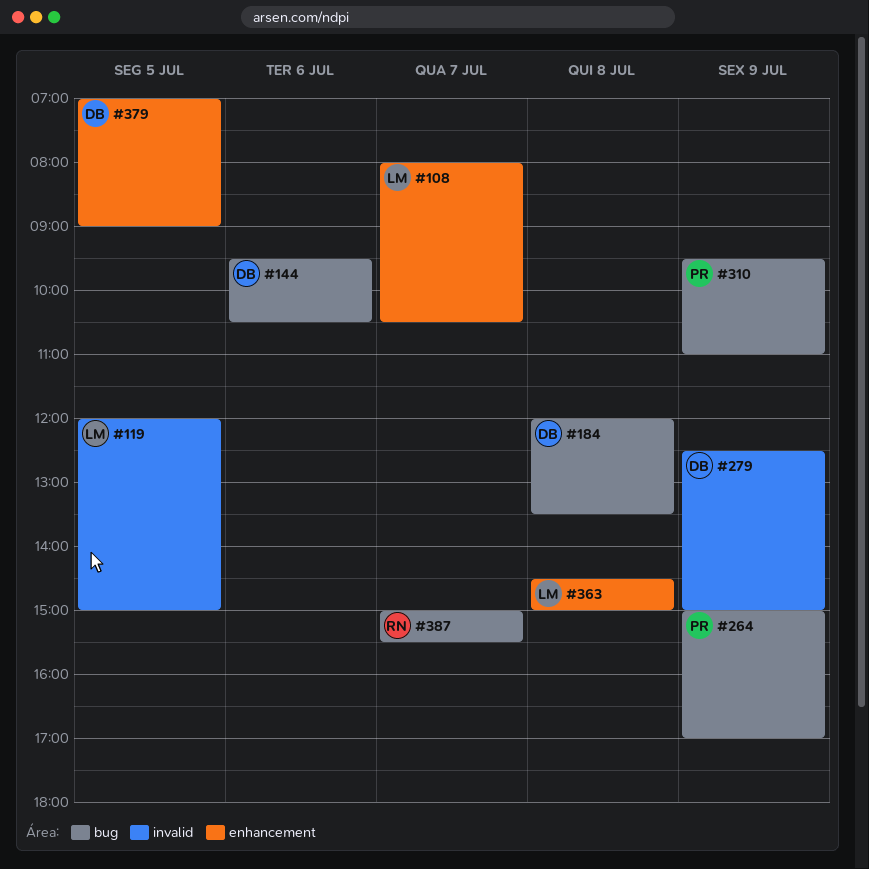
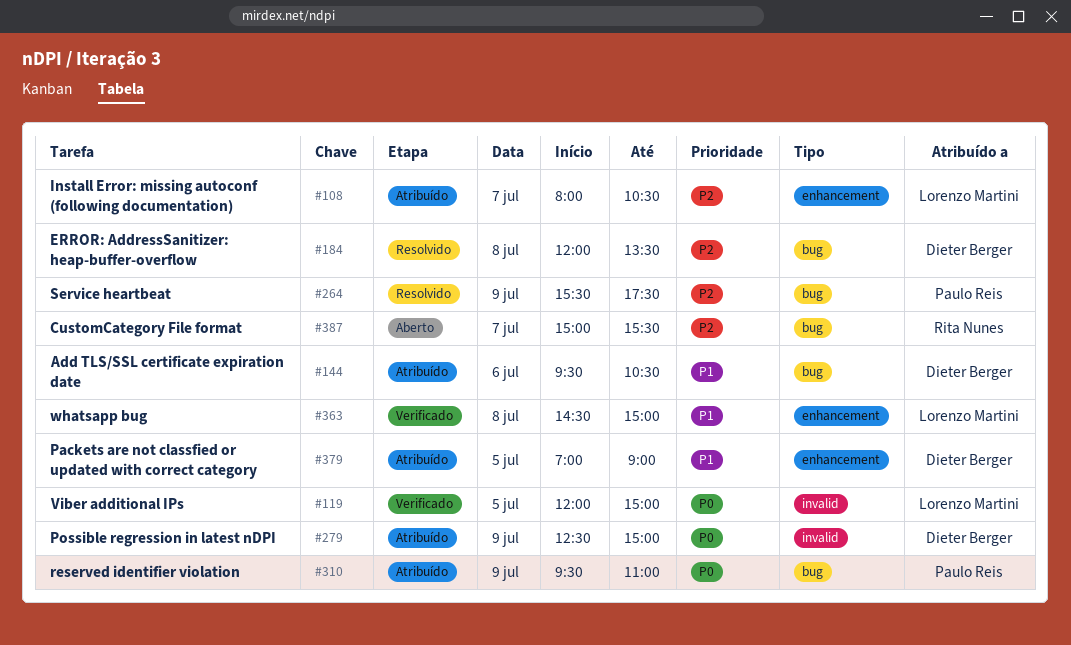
#264, begins: 15:00 -> 15:30
#264, ends: 17:00 -> 17:30

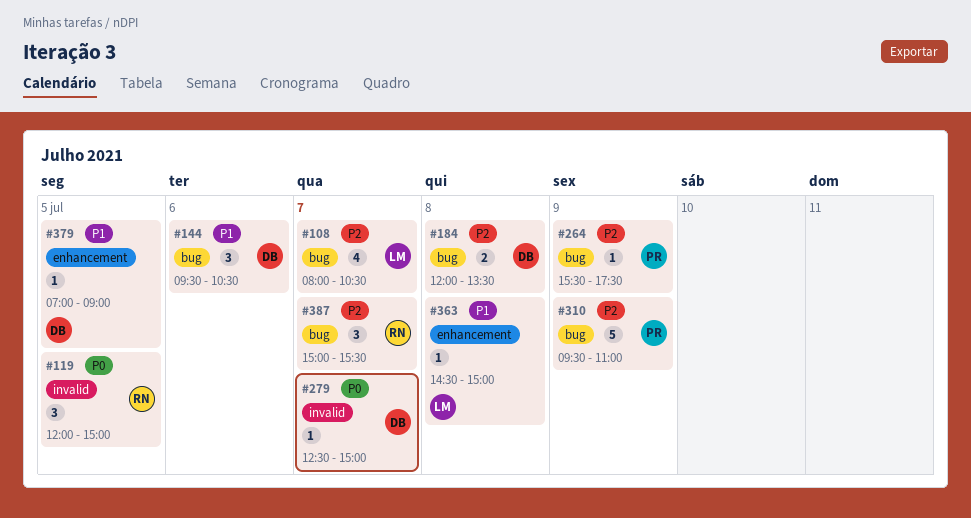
#108, label: enhancement -> bug
#119, owner: Lorenzo Martini -> Rita Nunes
#279, day: Jul 9 -> Jul 7
#310, priority: P0 -> P2

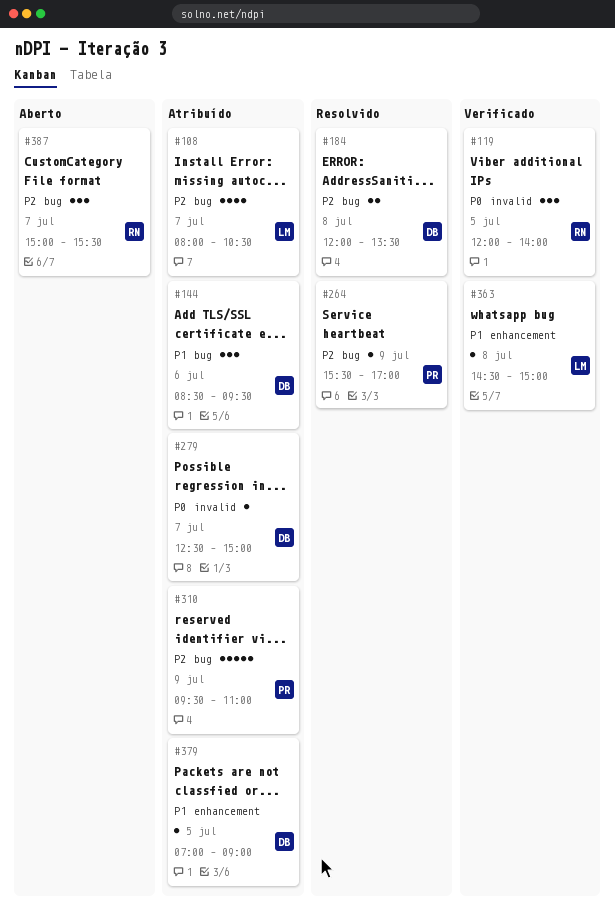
#119, ends: 15:00 -> 14:00
#144, begins: 09:30 -> 08:30
#144, ends: 10:30 -> 09:30
#264, ends: 17:30 -> 17:00

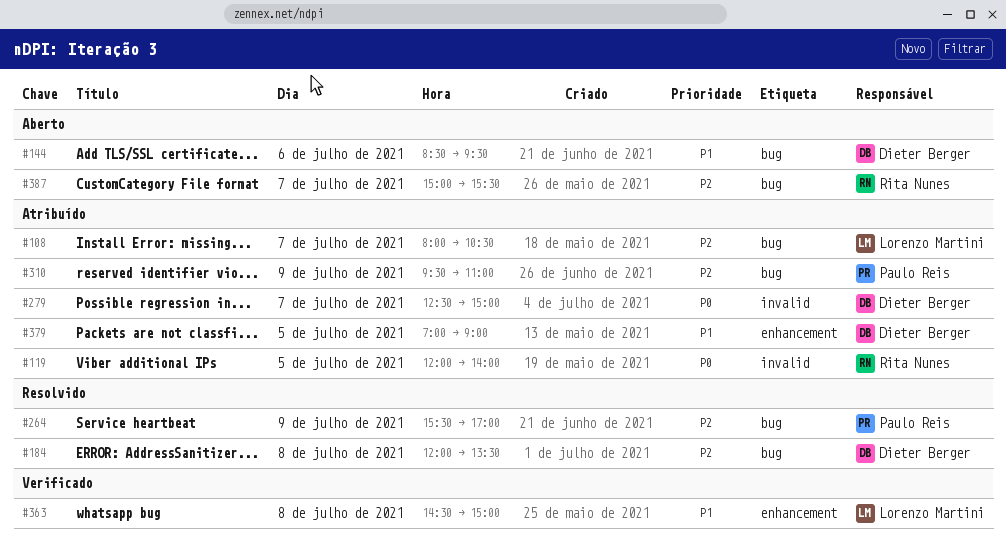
#119, status: Verificado -> Atribuído
#144, status: Atribuído -> Aberto

